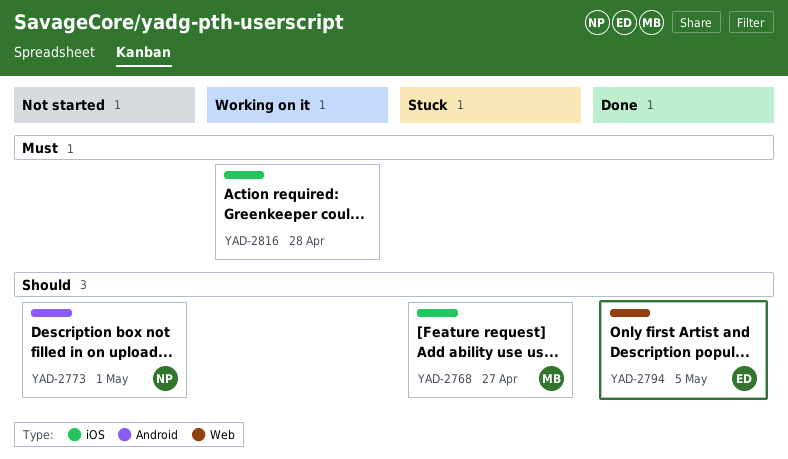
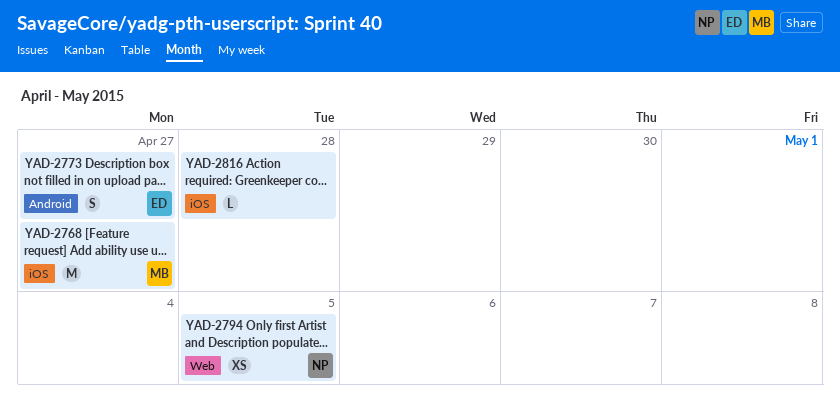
YAD-2773, owner: NP -> ED
YAD-2773, due: May 1 -> Apr 27
YAD-2794, owner: ED -> NP

